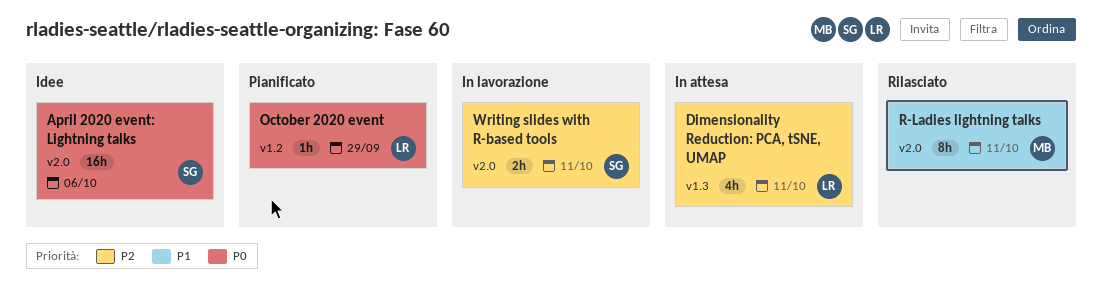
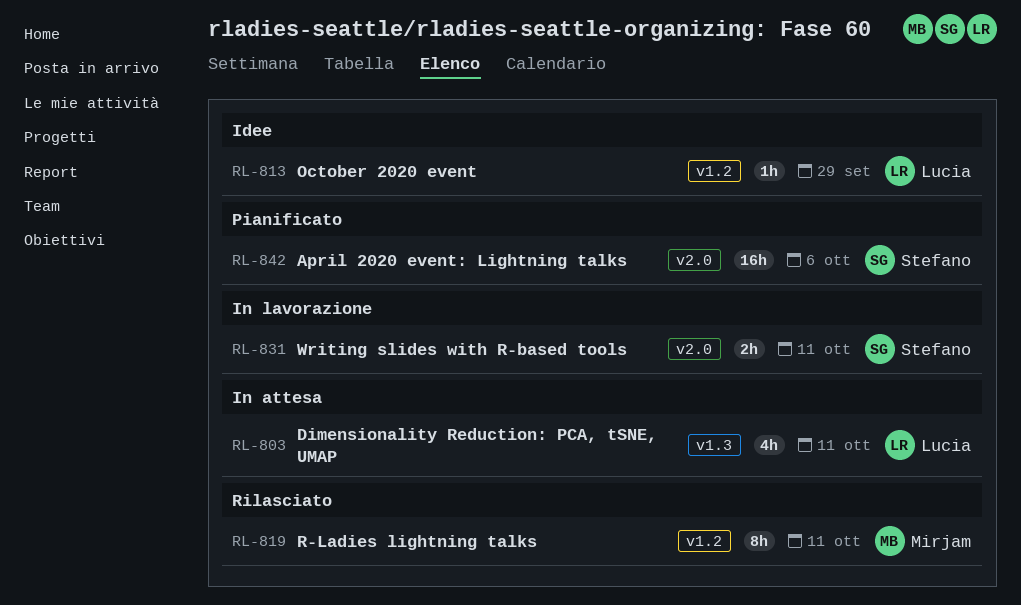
April 2020 event: Lightning talks, status: Idee -> Pianificato
October 2020 event, status: Pianificato -> Idee
R-Ladies lightning talks, label: v2.0 -> v1.2

